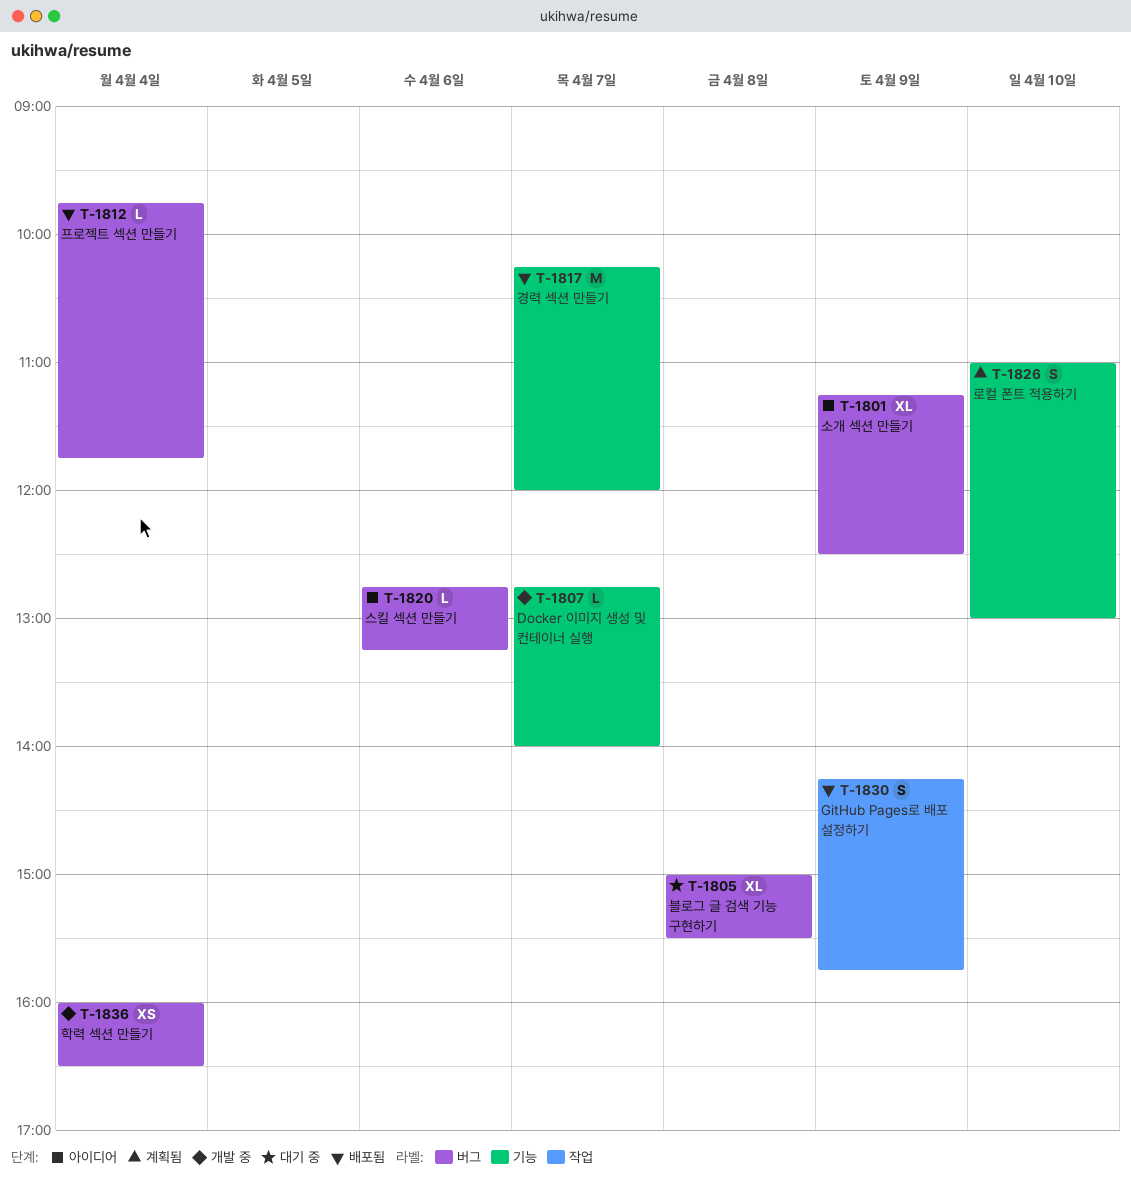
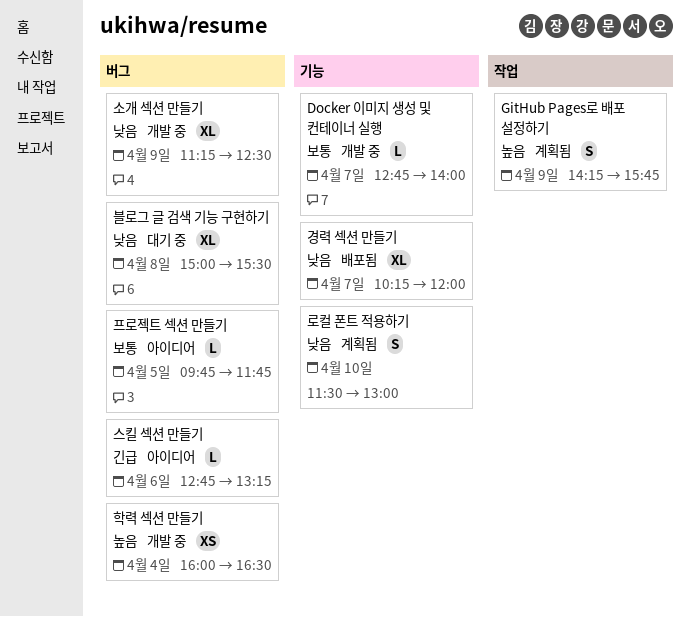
GitHub Pages로 배포 설정하기, status: 배포됨 -> 계획됨
경력 섹션 만들기, estimate: M -> XL
로컬 폰트 적용하기, begins: 11:00 -> 11:30
소개 섹션 만들기, status: 아이디어 -> 개발 중
프로젝트 섹션 만들기, status: 배포됨 -> 아이디어
프로젝트 섹션 만들기, day: Apr 4 -> Apr 5

